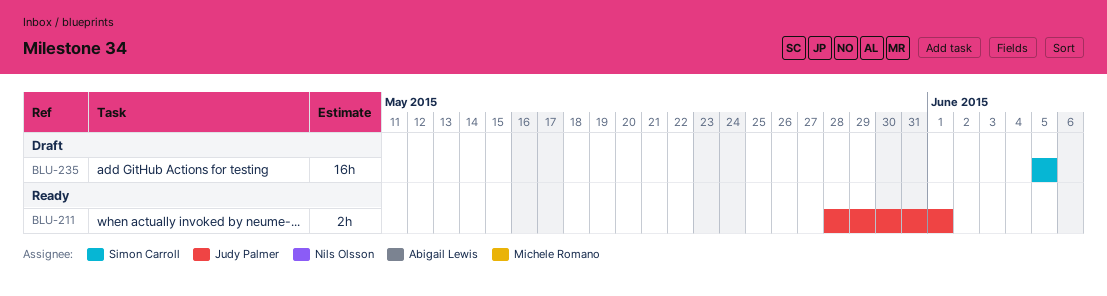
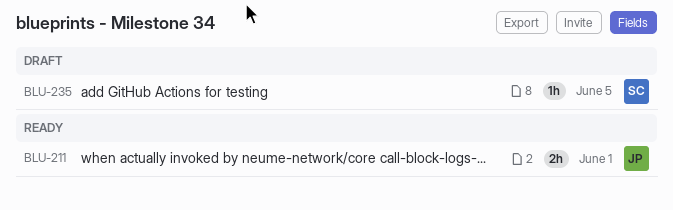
BLU-235, estimate: 16h -> 1h

